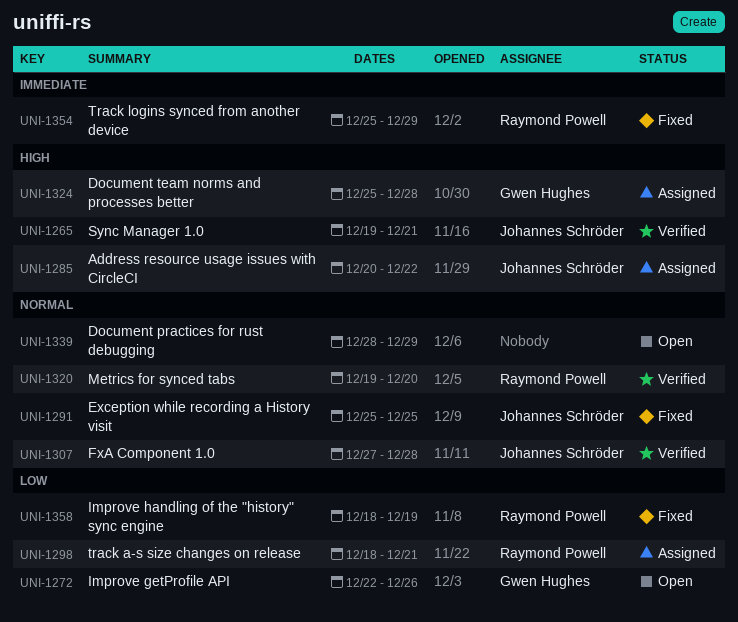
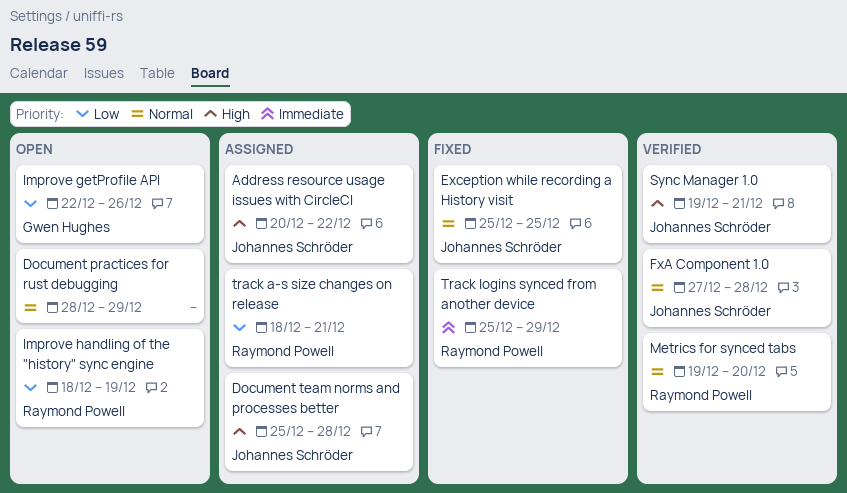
Document team norms and processes better, owner: Gwen Hughes -> Johannes Schröder
Improve handling of the "history" sync engine, status: Fixed -> Open

